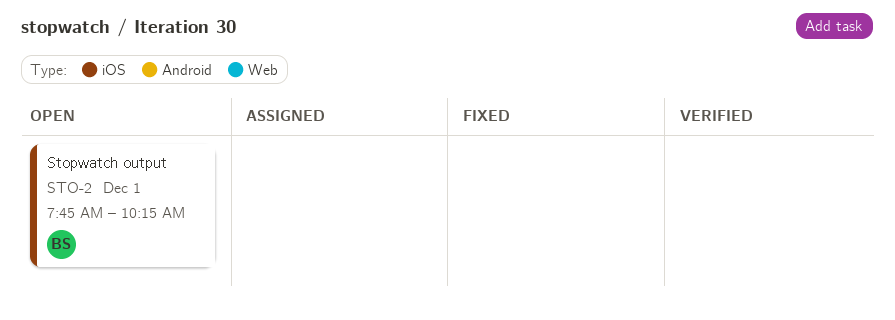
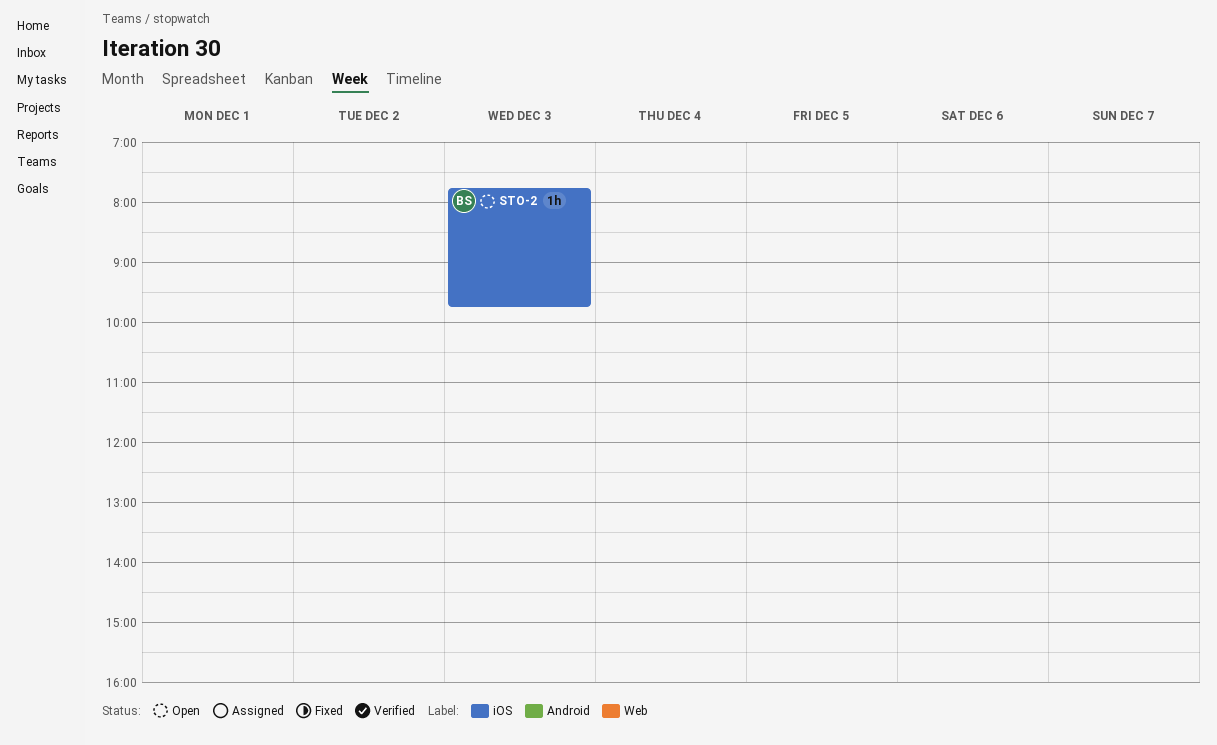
STO-2, day: Dec 1 -> Dec 3
STO-2, ends: 10:15 -> 09:45

